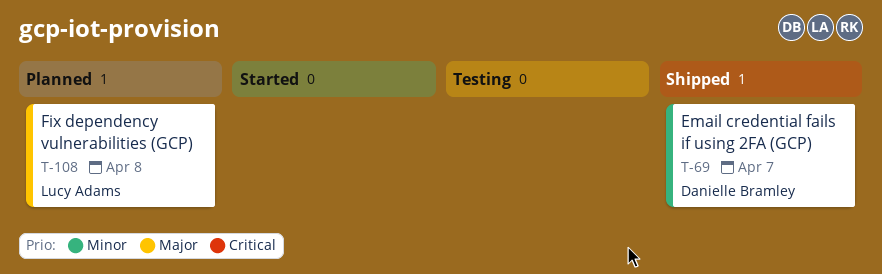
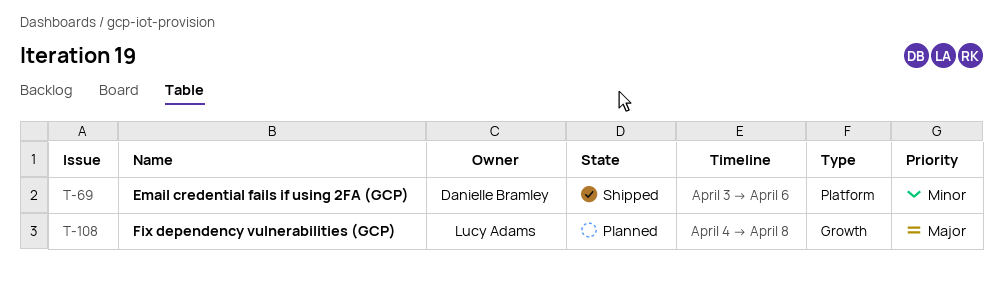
T-69, due: Apr 7 -> Apr 6

